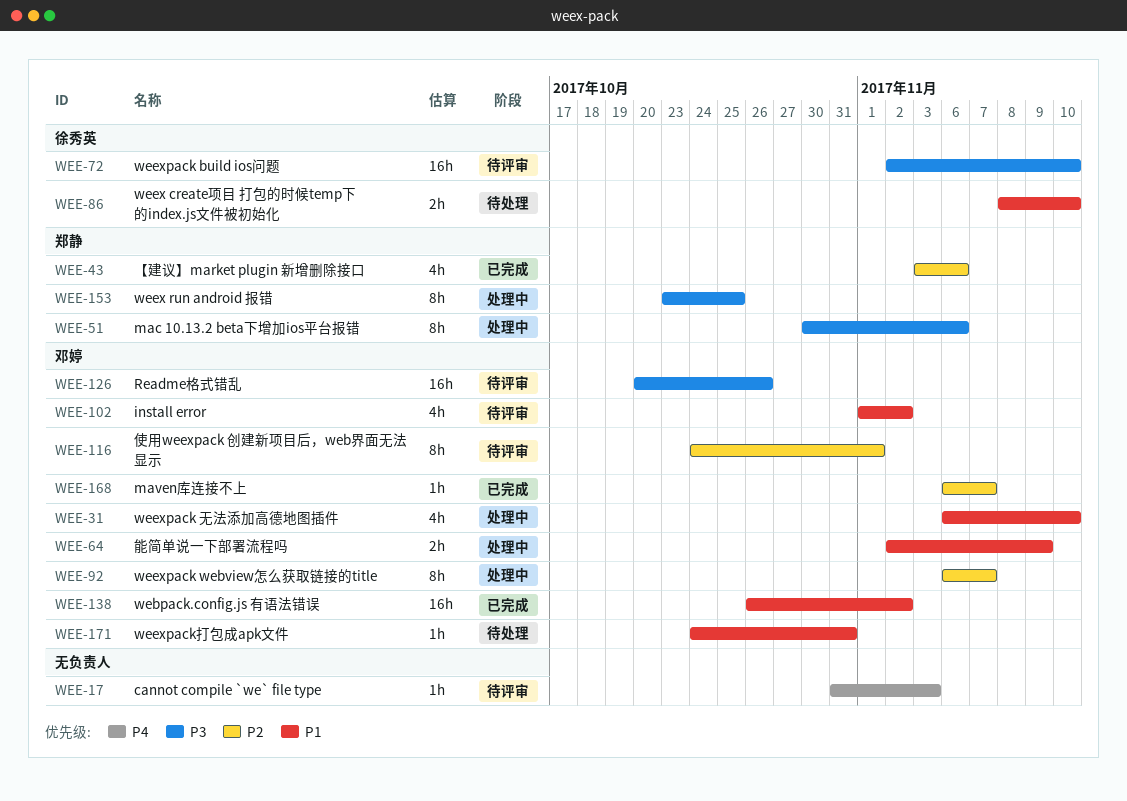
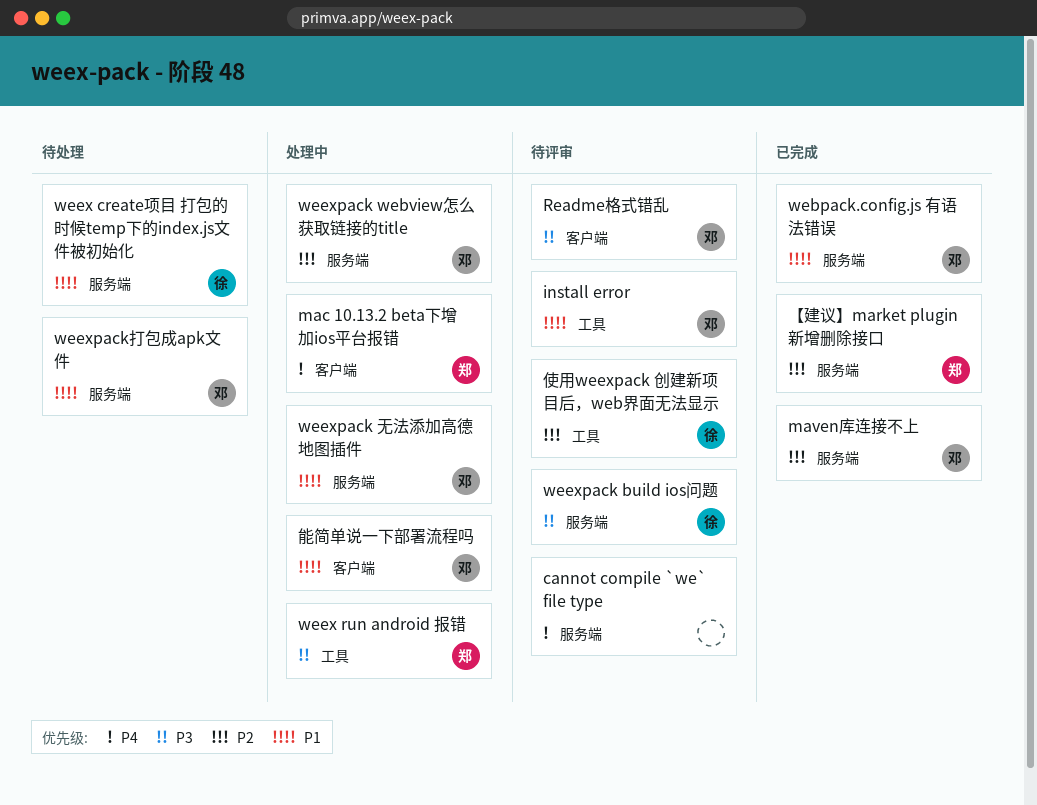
mac 10.13.2 beta下增加ios平台报错, priority: P3 -> P4
使用weexpack 创建新项目后，web界面无法显示, owner: 邓婷 -> 徐秀英

